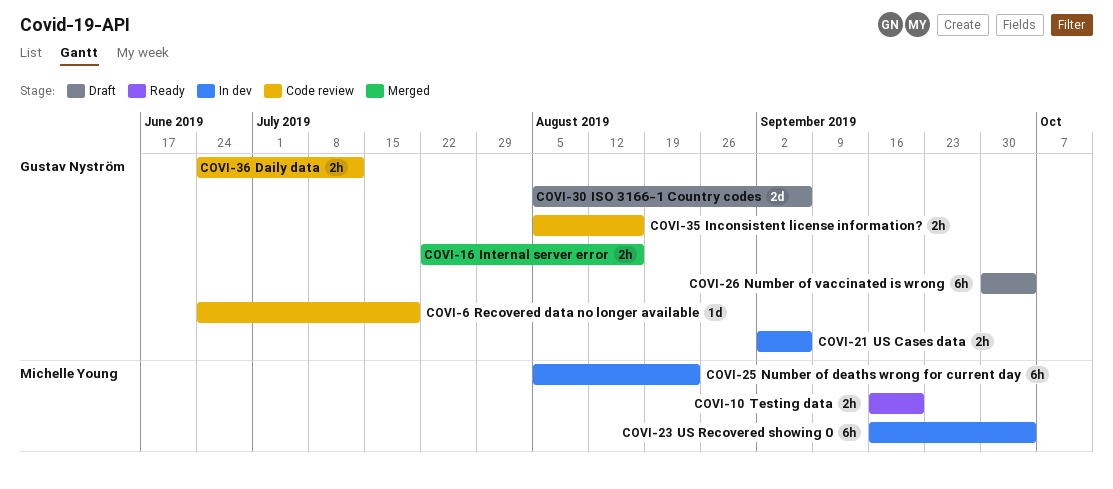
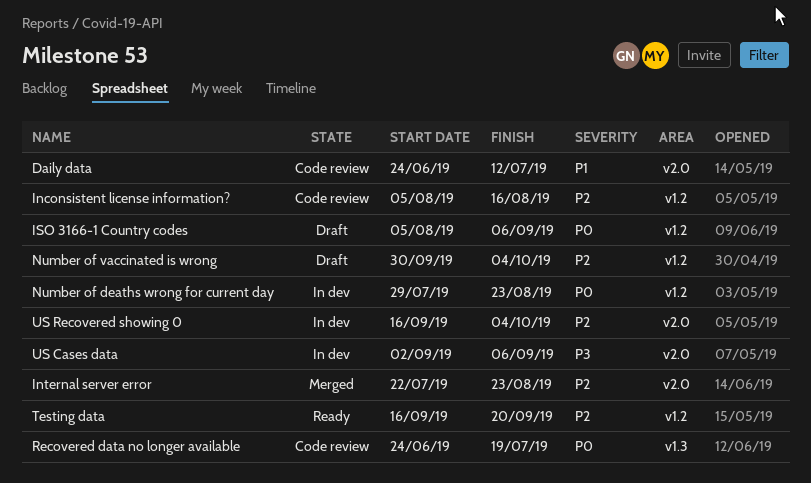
Internal server error, due: Aug 16 -> Aug 23
Number of deaths wrong for current day, start: Aug 5 -> Jul 29

